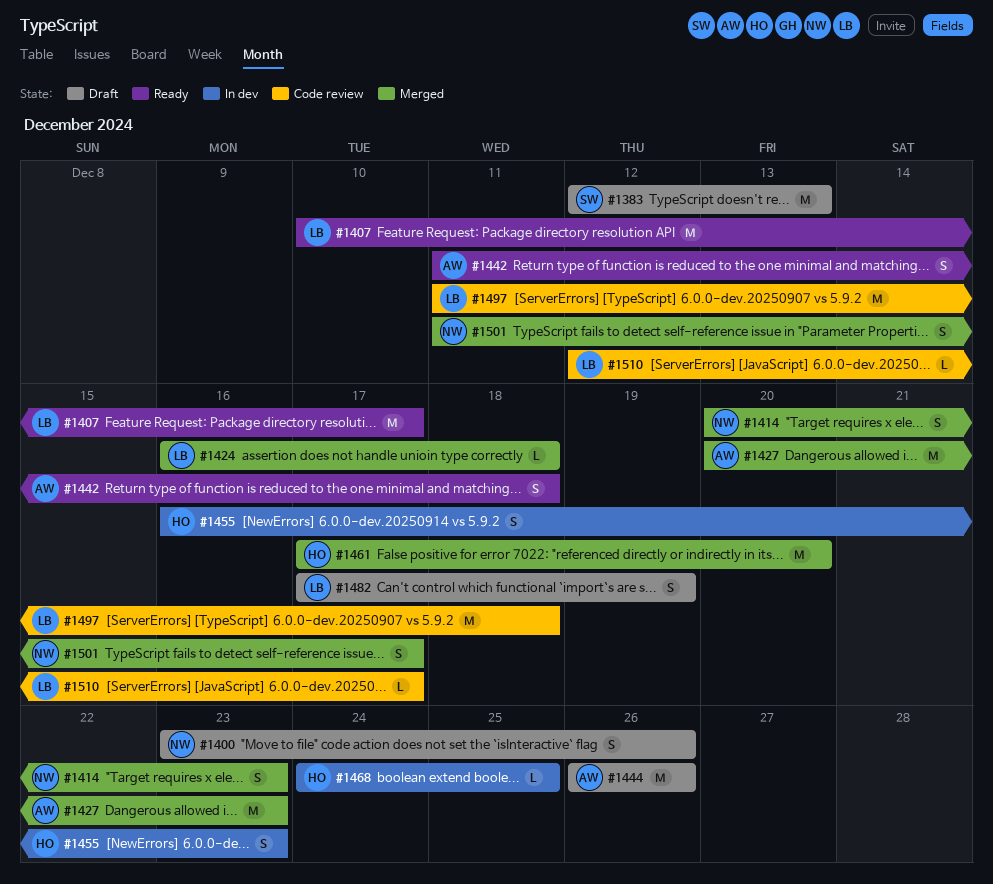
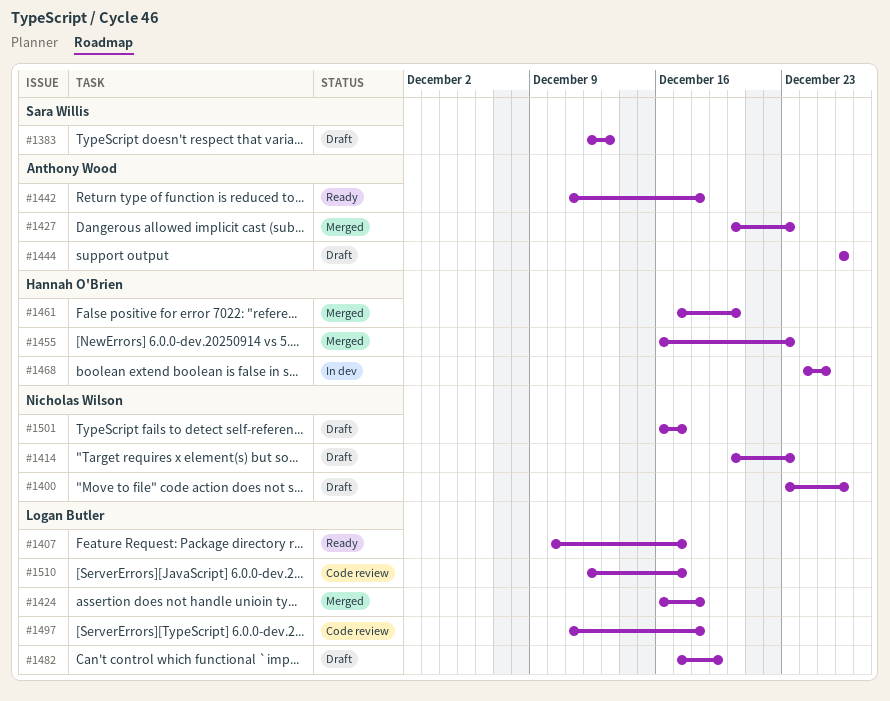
#1414, status: Merged -> Draft
#1455, status: In dev -> Merged
#1501, status: Merged -> Draft
#1501, start: Dec 11 -> Dec 16

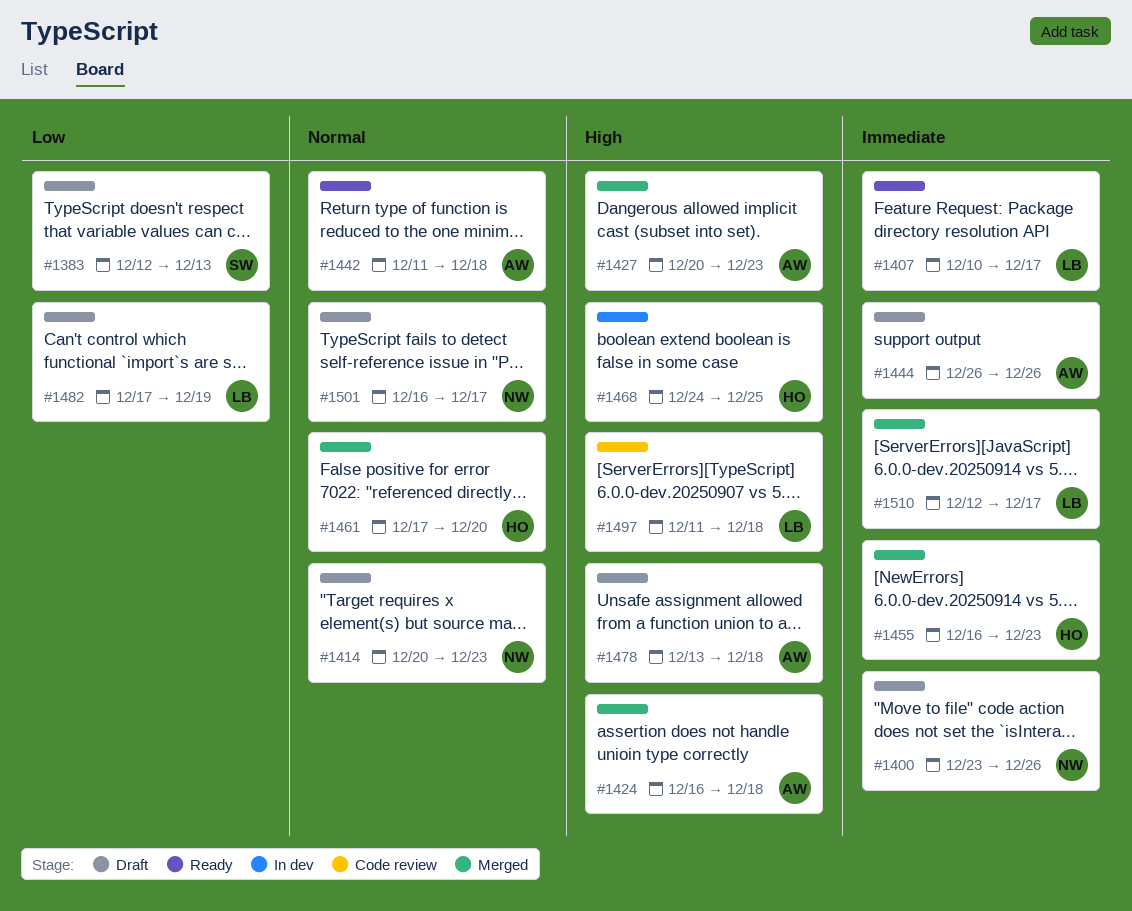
#1424, owner: Logan Butler -> Anthony Wood
#1478: none -> present
#1510, status: Code review -> Merged

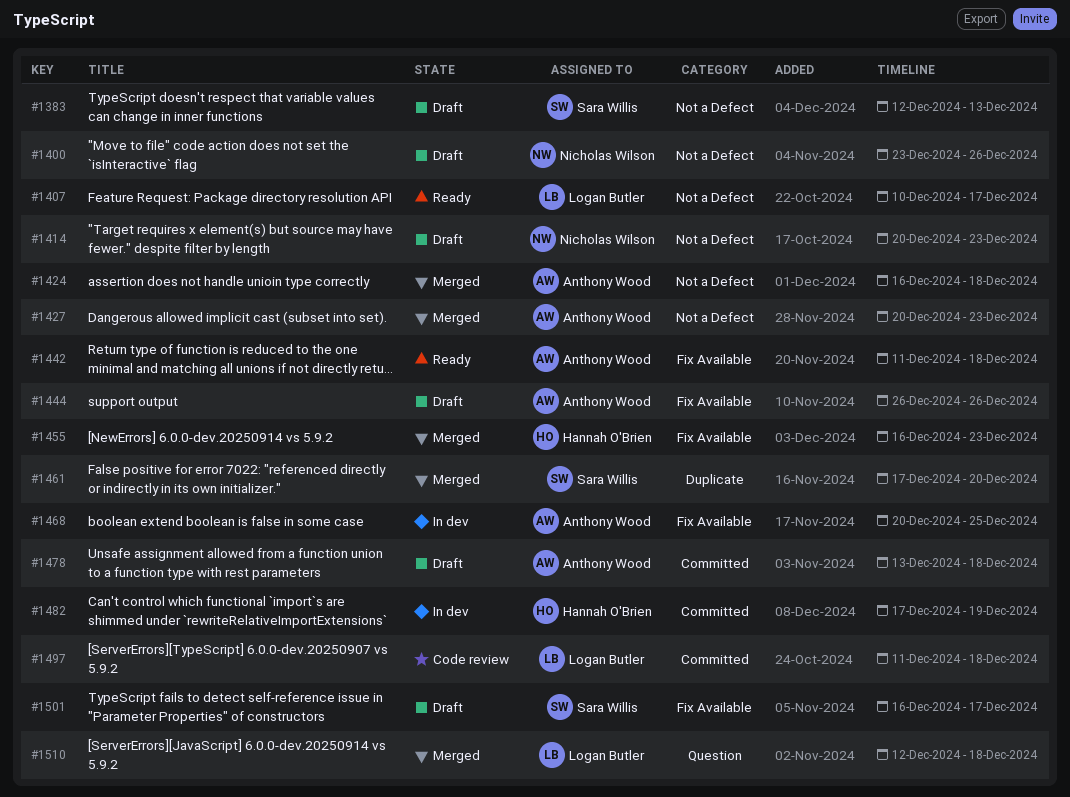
#1461, owner: Hannah O'Brien -> Sara Willis
#1468, owner: Hannah O'Brien -> Anthony Wood
#1468, start: Dec 24 -> Dec 20
#1482, status: Draft -> In dev
#1482, owner: Logan Butler -> Hannah O'Brien
#1501, owner: Nicholas Wilson -> Sara Willis
#1510, due: Dec 17 -> Dec 18

